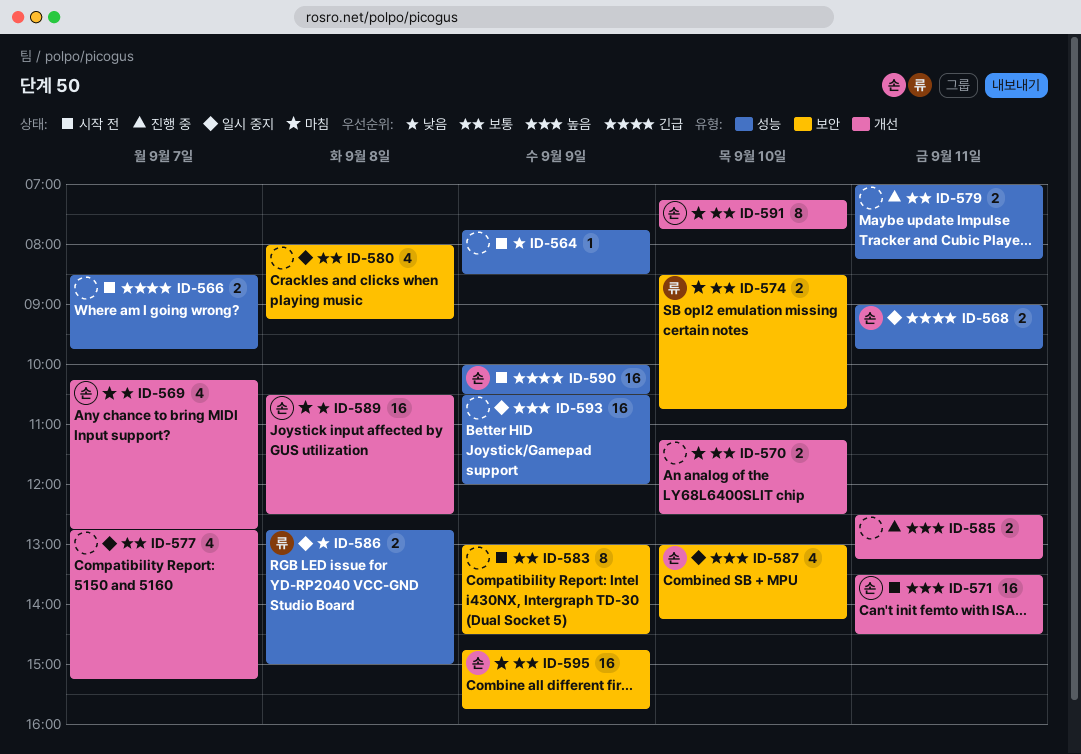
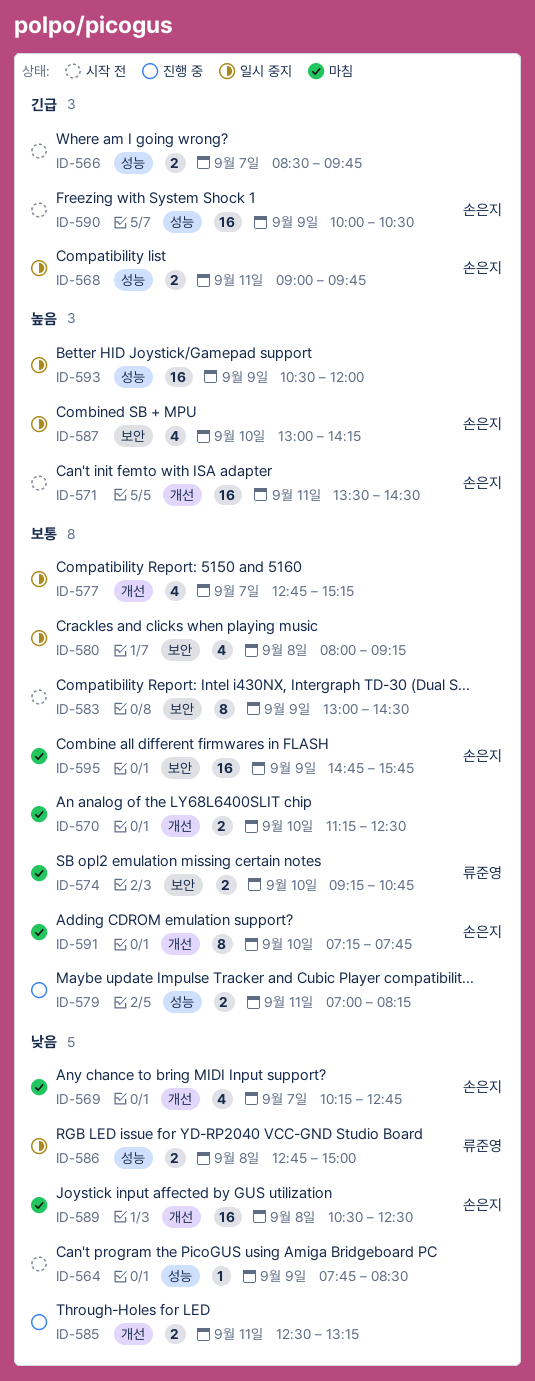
ID-574, begins: 08:30 -> 09:15
ID-585, priority: 높음 -> 낮음

